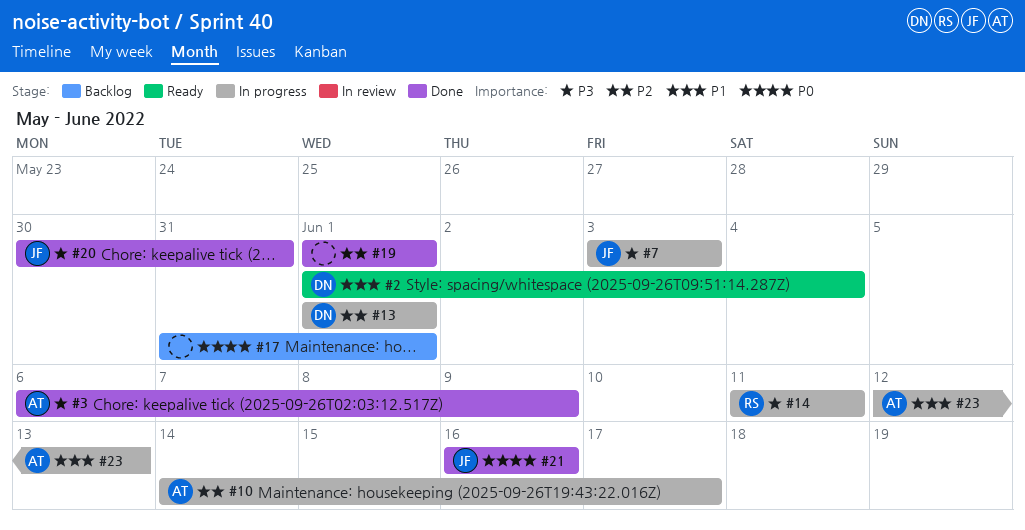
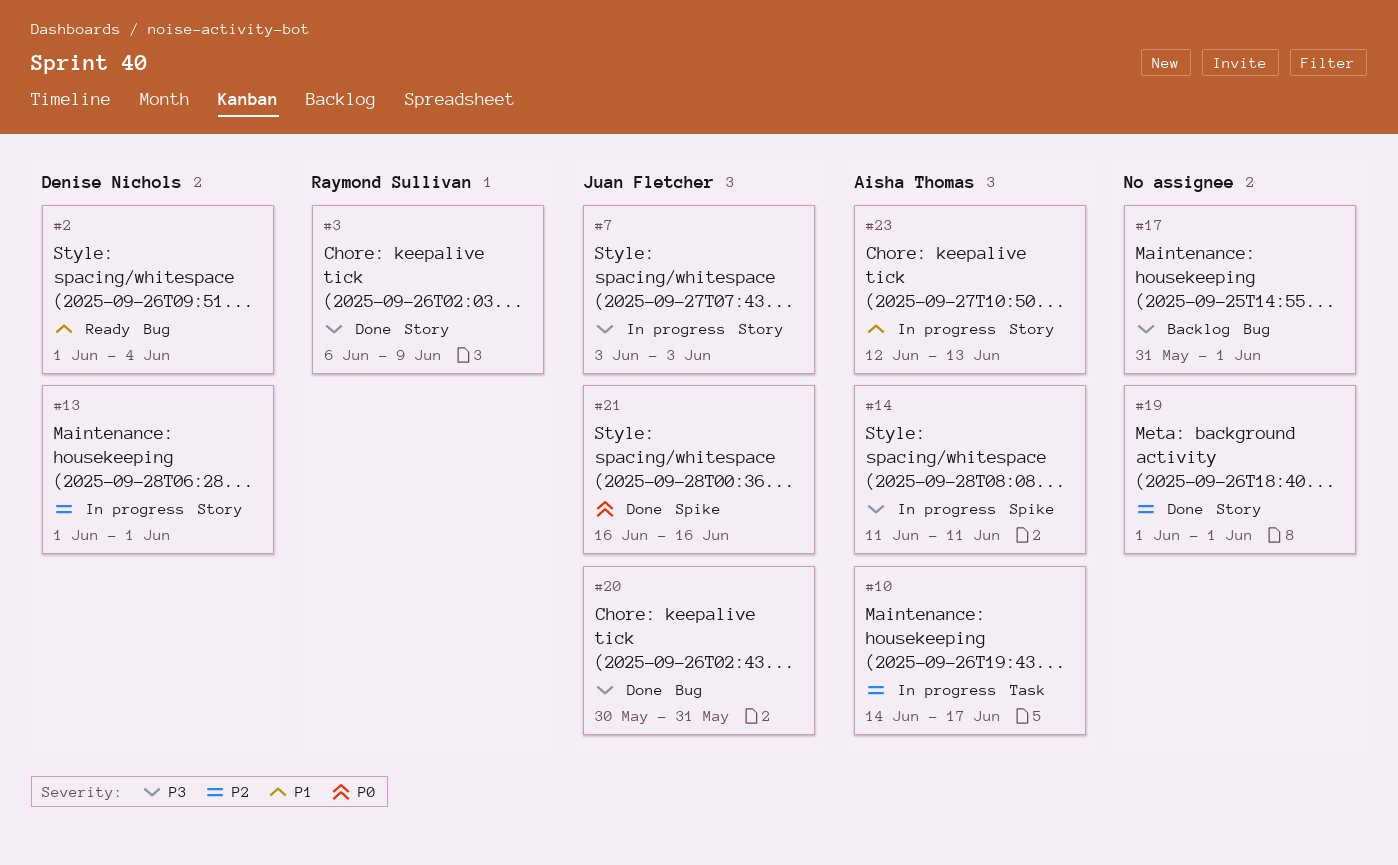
#3, owner: Aisha Thomas -> Raymond Sullivan
#14, owner: Raymond Sullivan -> Aisha Thomas
#17, priority: P0 -> P3

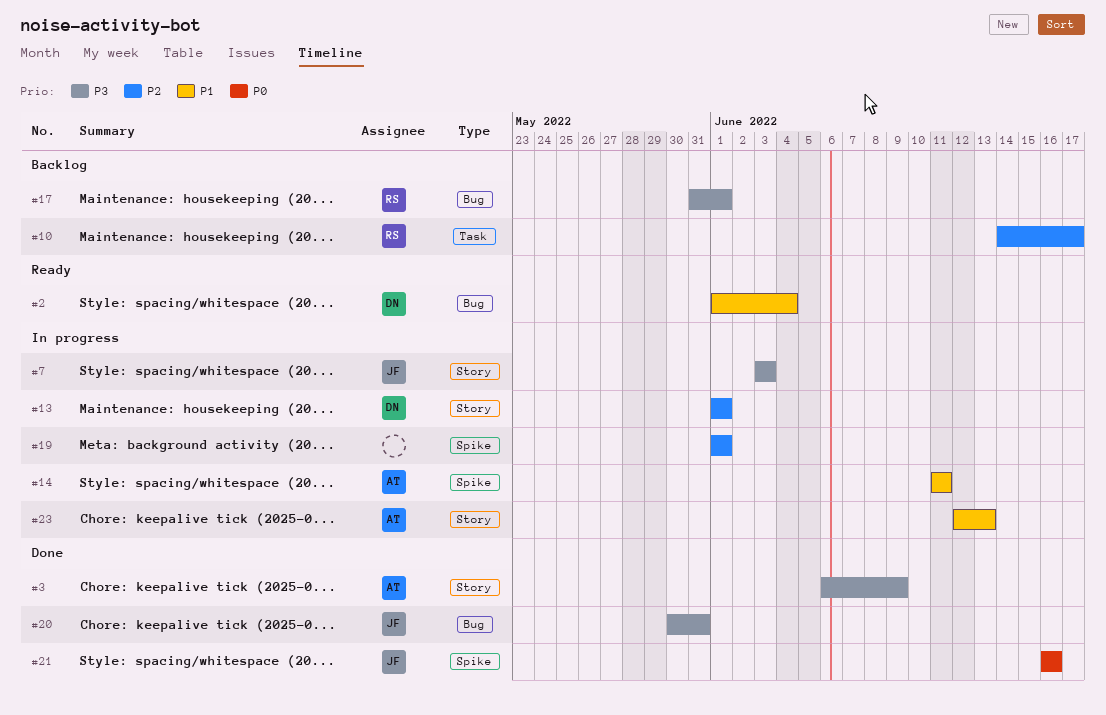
#3, owner: Raymond Sullivan -> Aisha Thomas
#10, status: In progress -> Backlog
#10, owner: Aisha Thomas -> Raymond Sullivan
#14, priority: P3 -> P1
#17, owner: none -> Raymond Sullivan
#19, status: Done -> In progress
#19, label: Story -> Spike

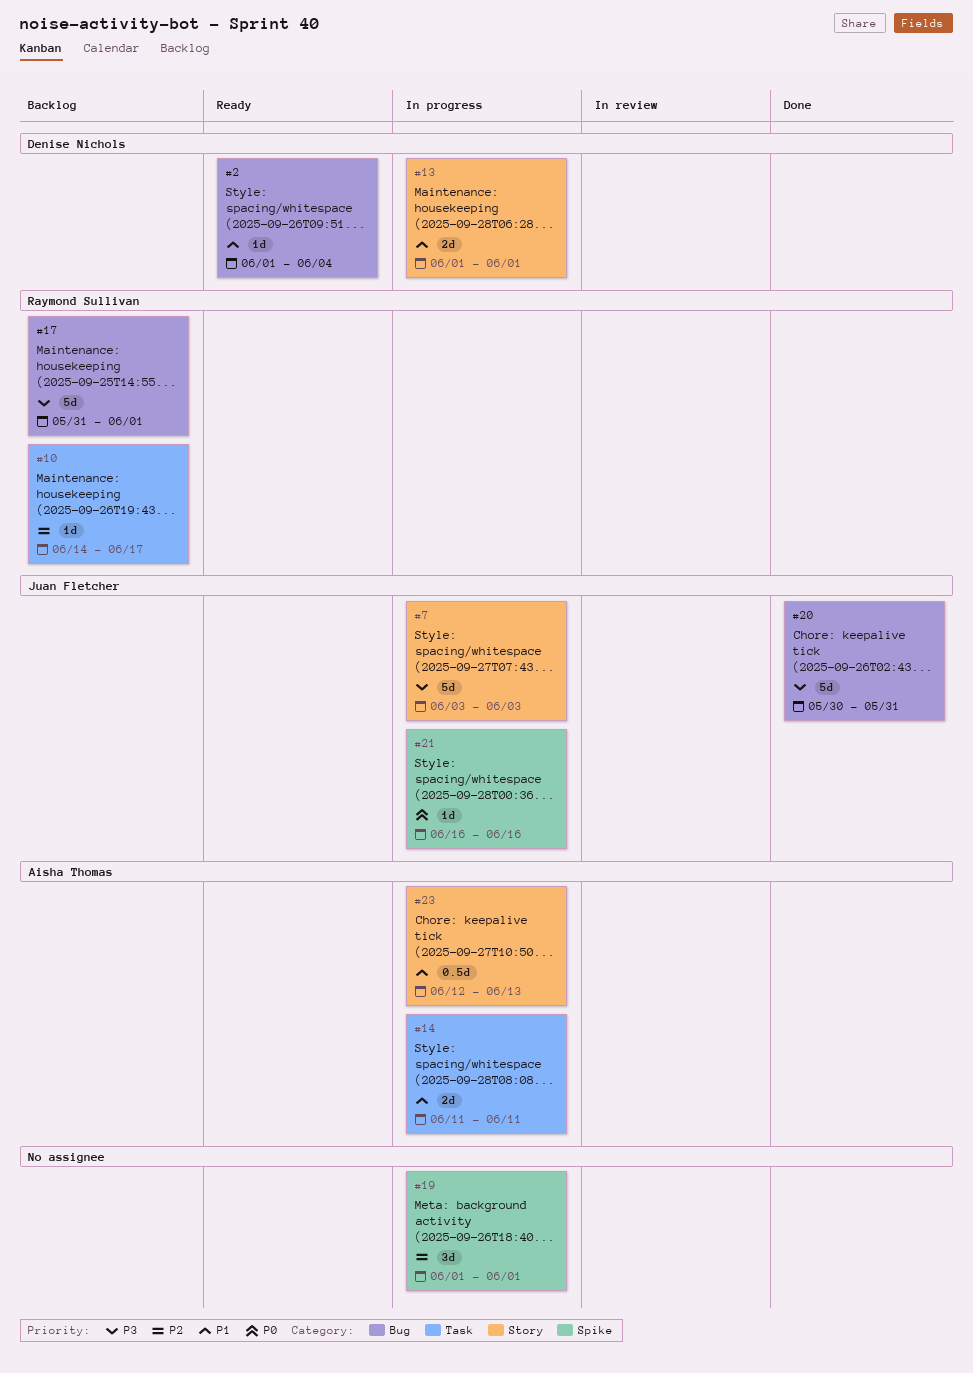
#3: present -> none
#13, priority: P2 -> P1
#14, label: Spike -> Task
#21, status: Done -> In progress

